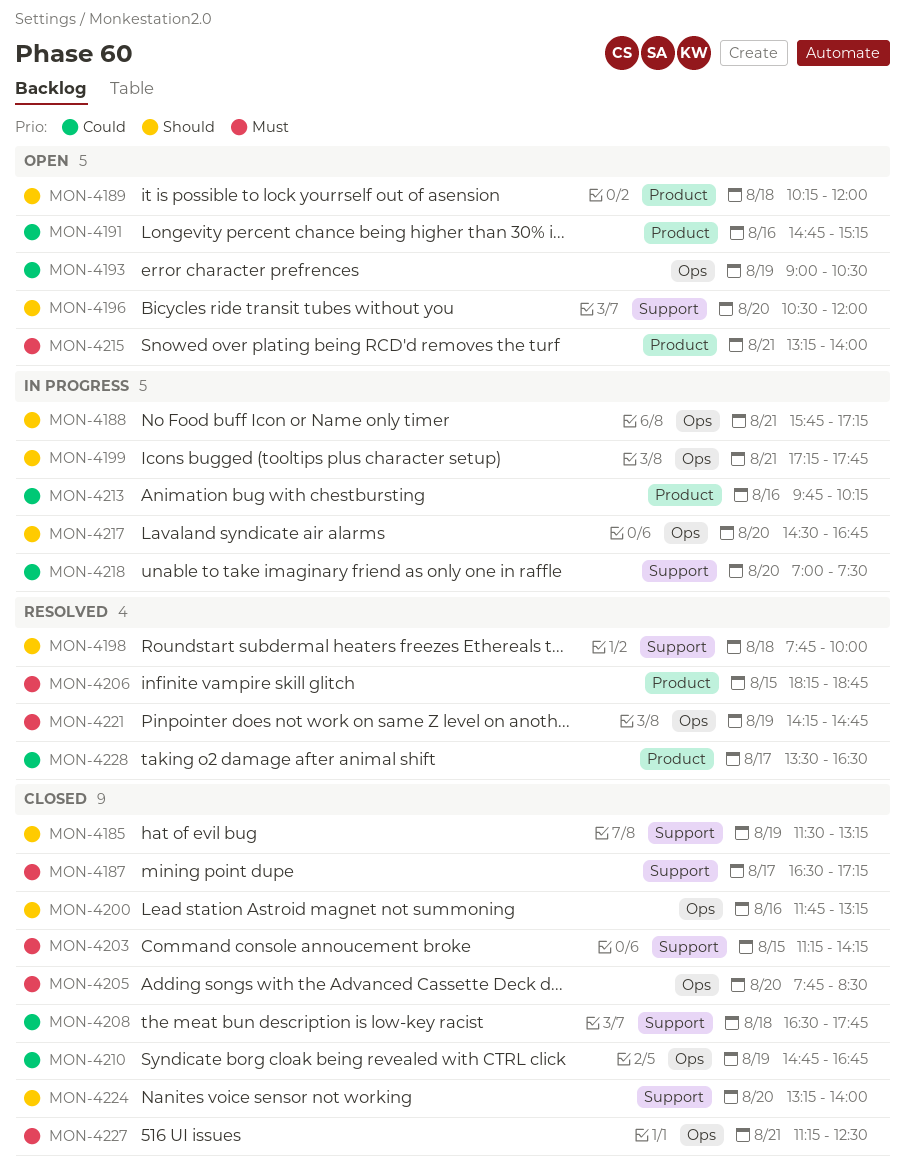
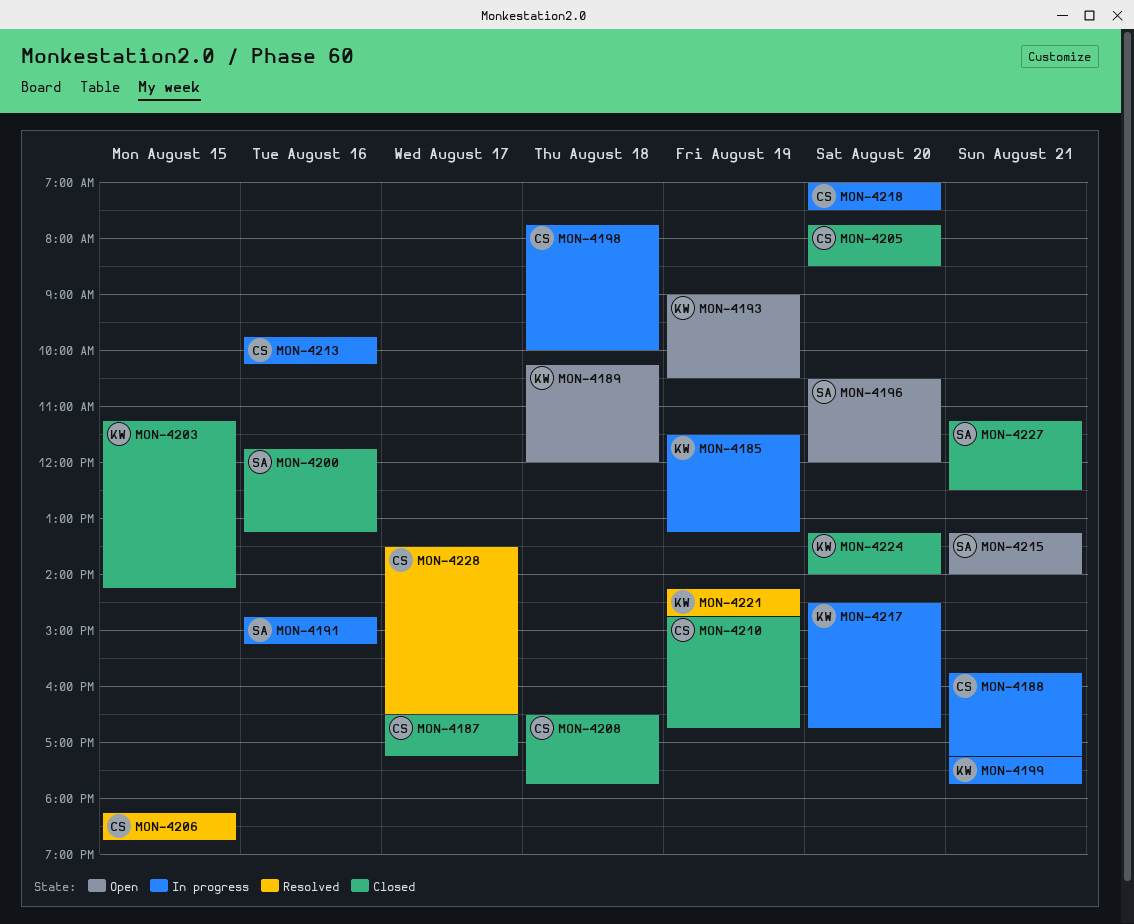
MON-4185, status: Closed -> In progress
MON-4191, status: Open -> In progress
MON-4198, status: Resolved -> In progress

